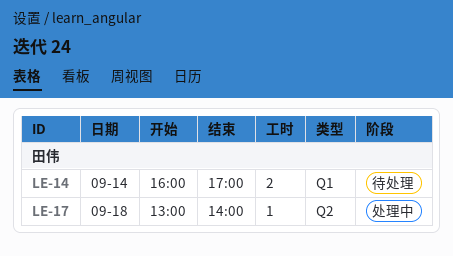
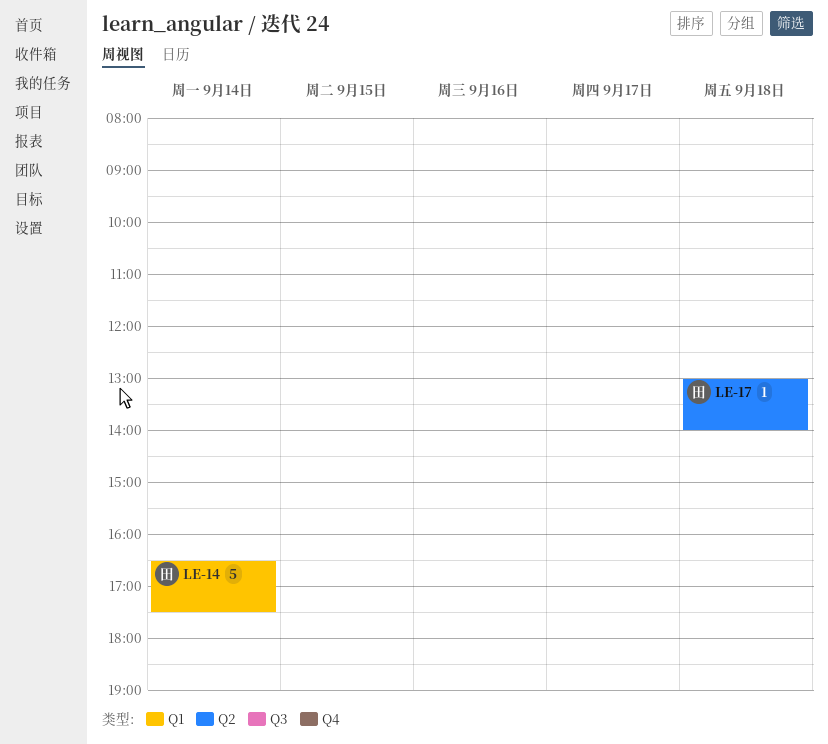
LE-14, estimate: 2 -> 5
LE-14, begins: 16:00 -> 16:30
LE-14, ends: 17:00 -> 17:30

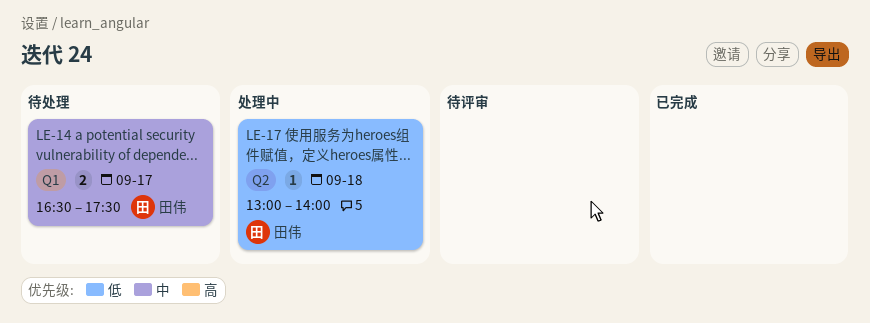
LE-14, estimate: 5 -> 2
LE-14, day: Sep 14 -> Sep 17

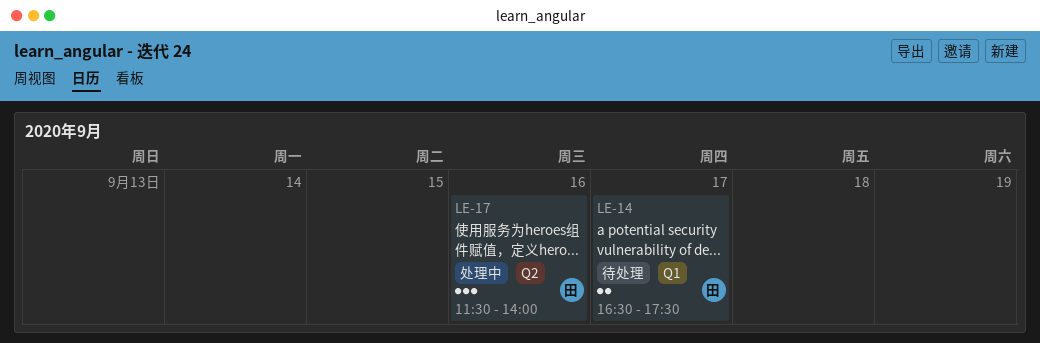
LE-17, estimate: 1 -> 3
LE-17, day: Sep 18 -> Sep 16
LE-17, begins: 13:00 -> 11:30

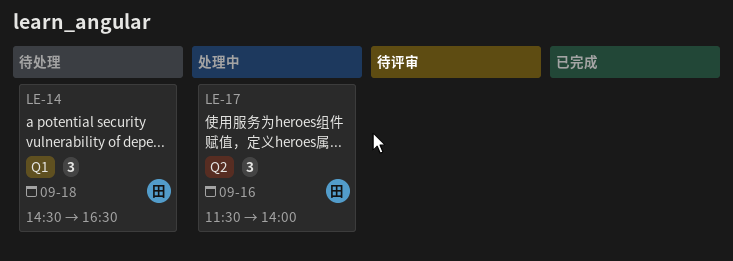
LE-14, estimate: 2 -> 3
LE-14, day: Sep 17 -> Sep 18
LE-14, begins: 16:30 -> 14:30
LE-14, ends: 17:30 -> 16:30

